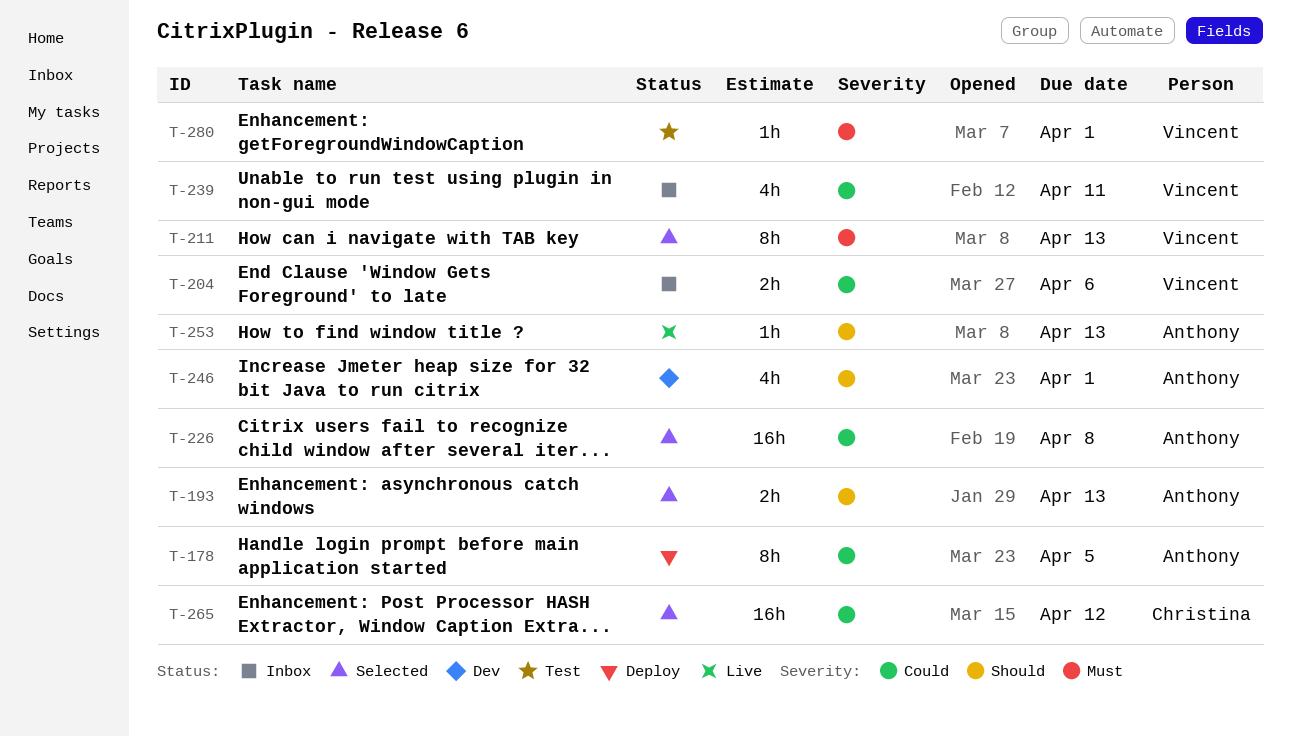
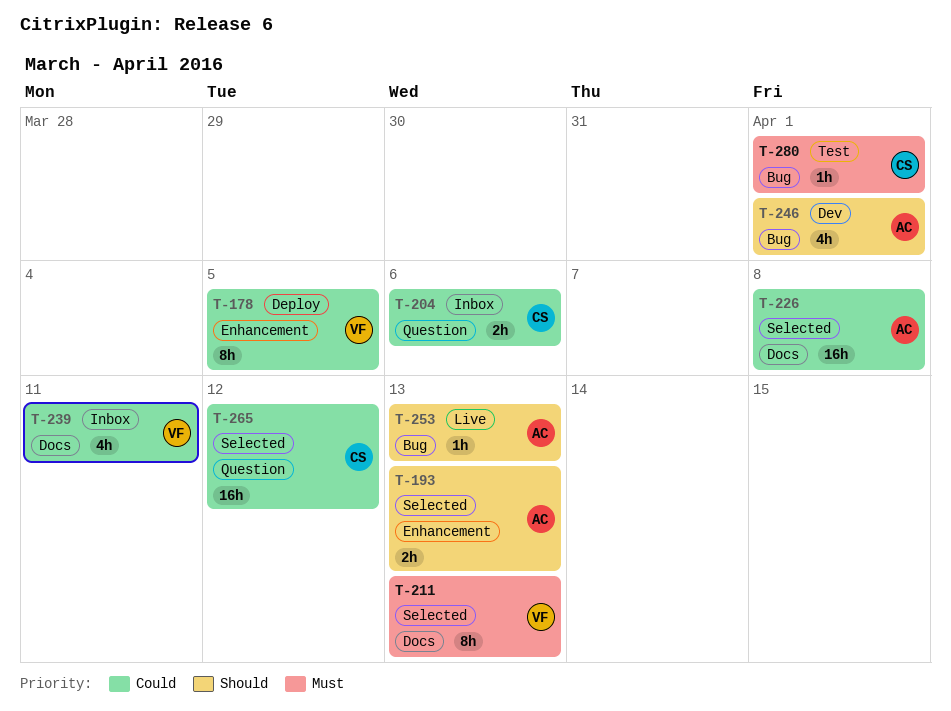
T-178, owner: Anthony -> Vincent
T-204, owner: Vincent -> Christina
T-280, owner: Vincent -> Christina

